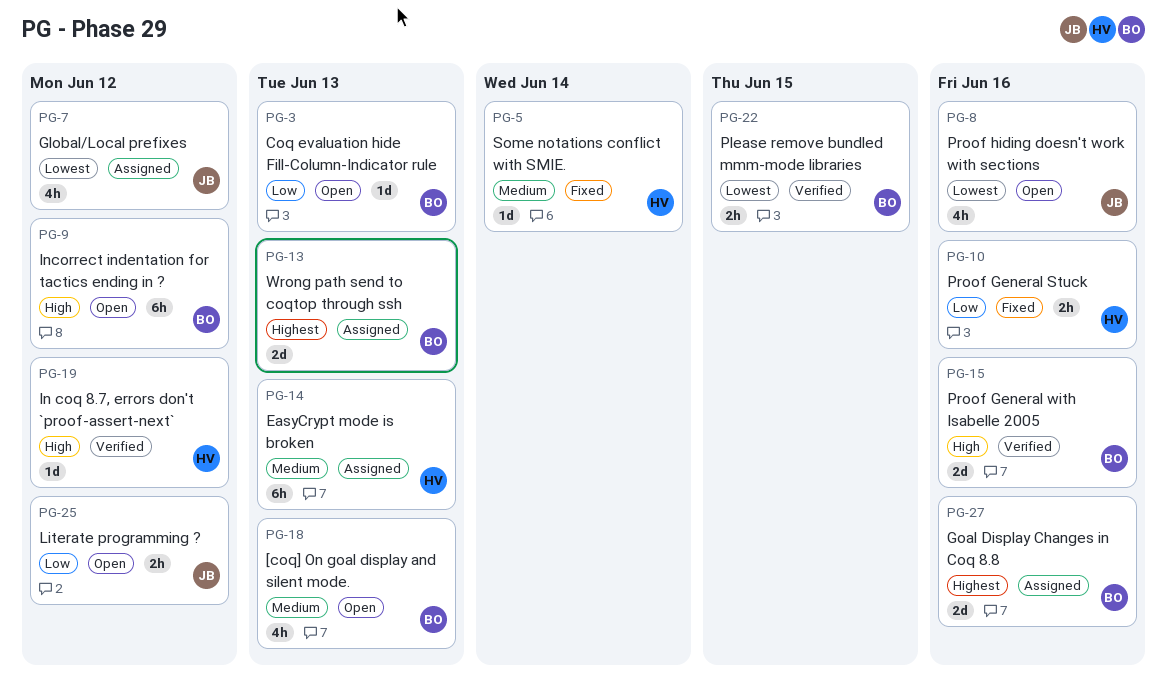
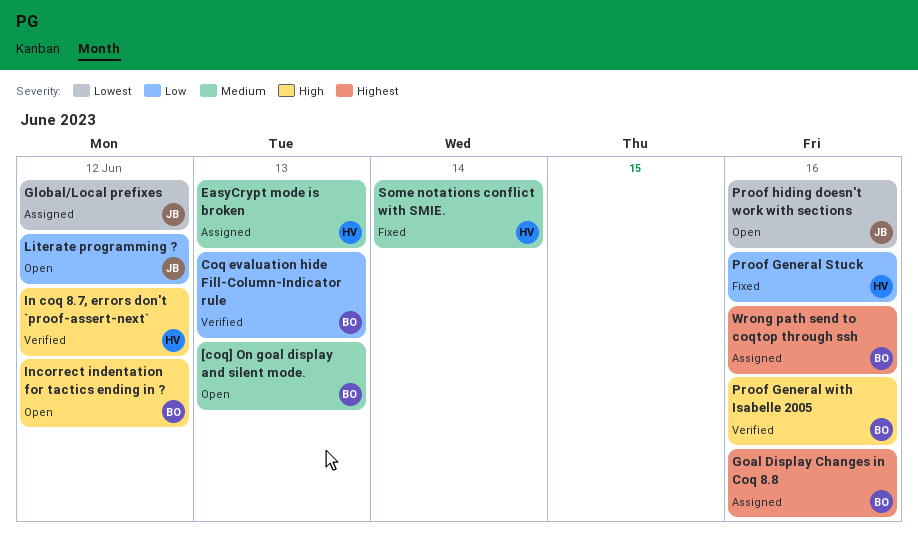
Coq evaluation hide Fill-Column-Indicator rule, status: Open -> Verified
Please remove bundled mmm-mode libraries: present -> none
Wrong path send to coqtop through ssh, due: Jun 13 -> Jun 16

